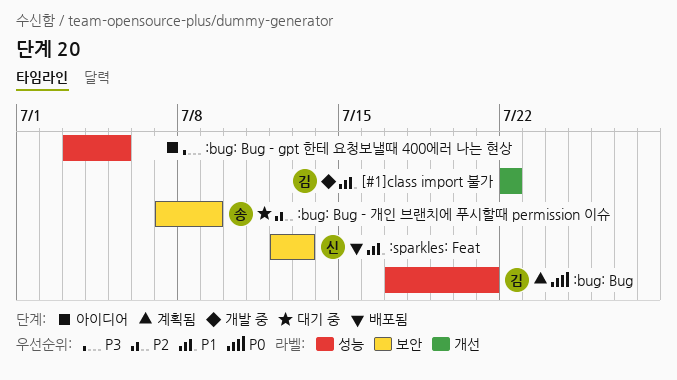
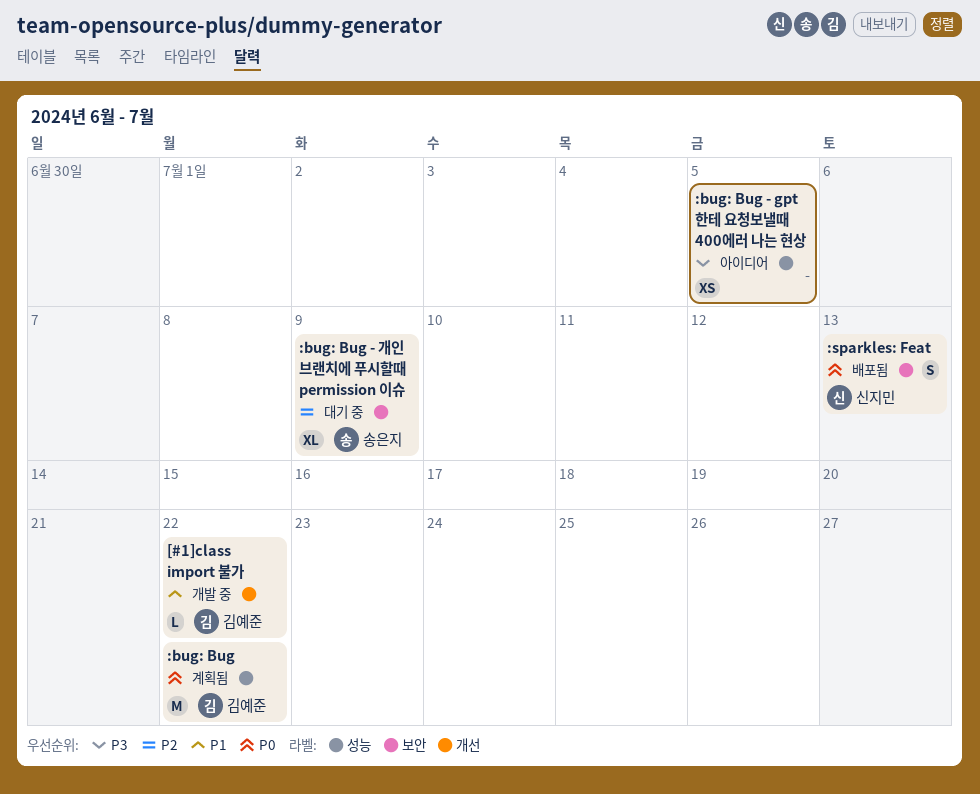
:bug: Bug, due: Jul 21 -> Jul 22
:sparkles: Feat, priority: P1 -> P0

